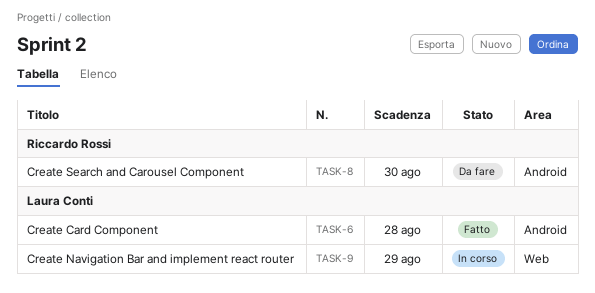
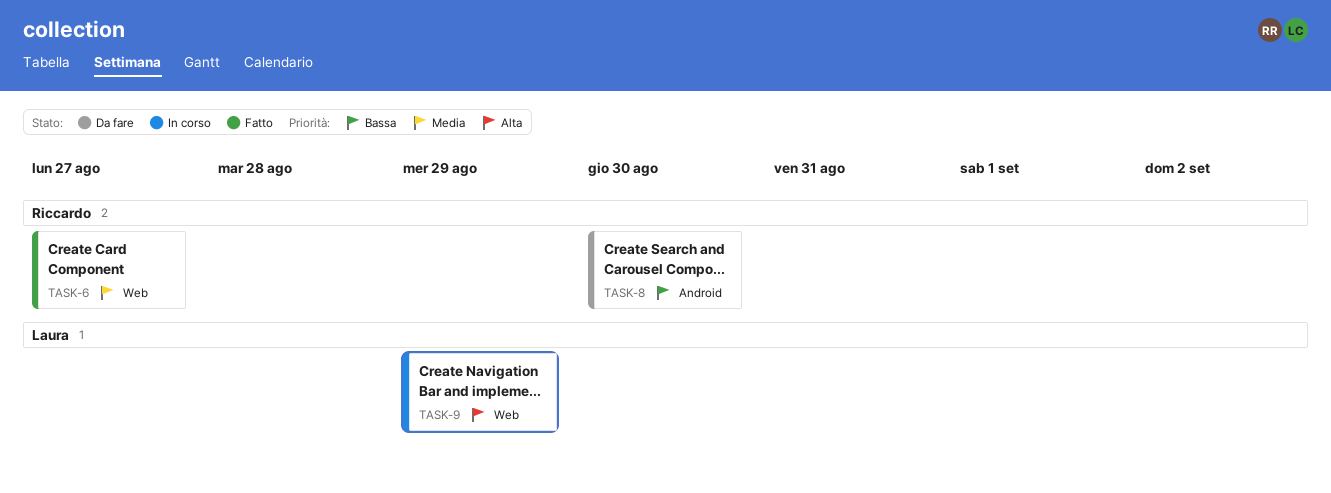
TASK-6, owner: Laura Conti -> Riccardo Rossi
TASK-6, label: Android -> Web
TASK-6, due: Aug 28 -> Aug 27

